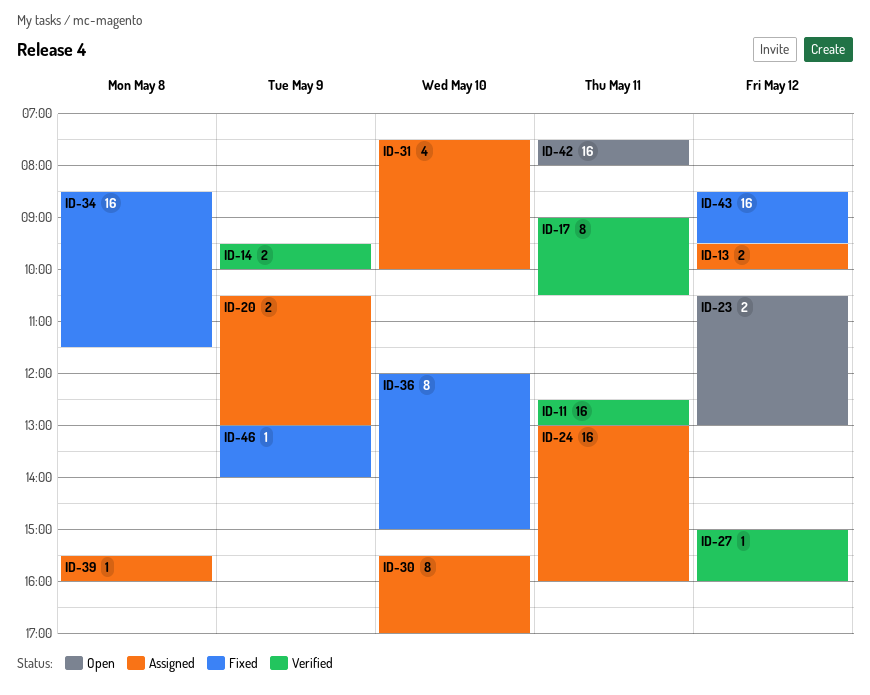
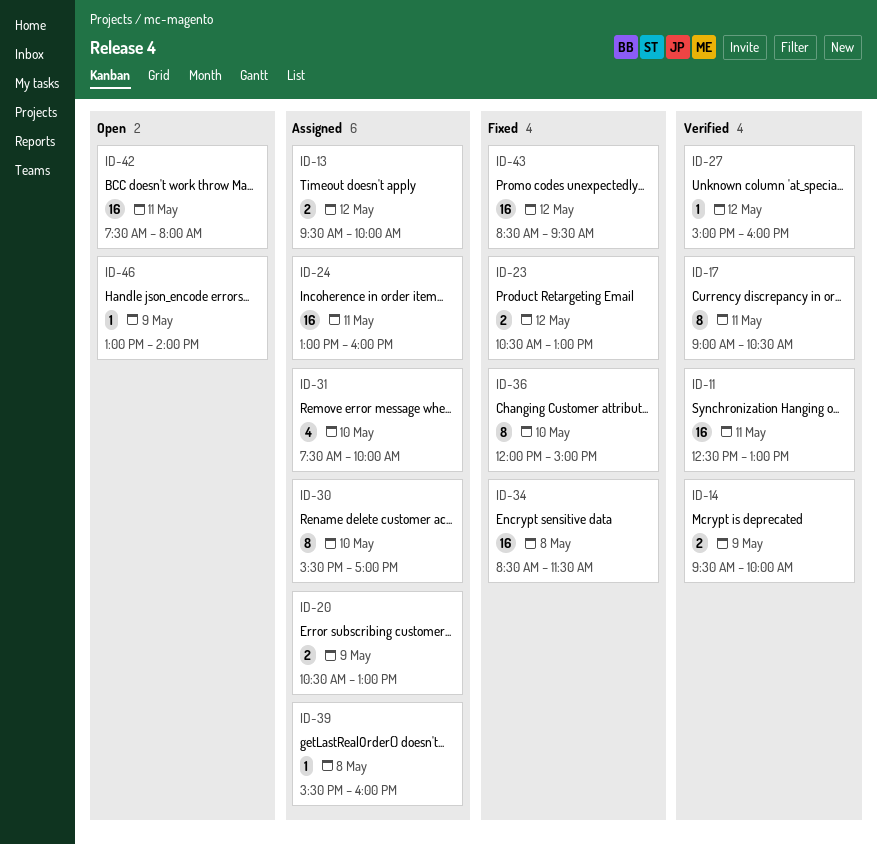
ID-23, status: Open -> Fixed
ID-46, status: Fixed -> Open

